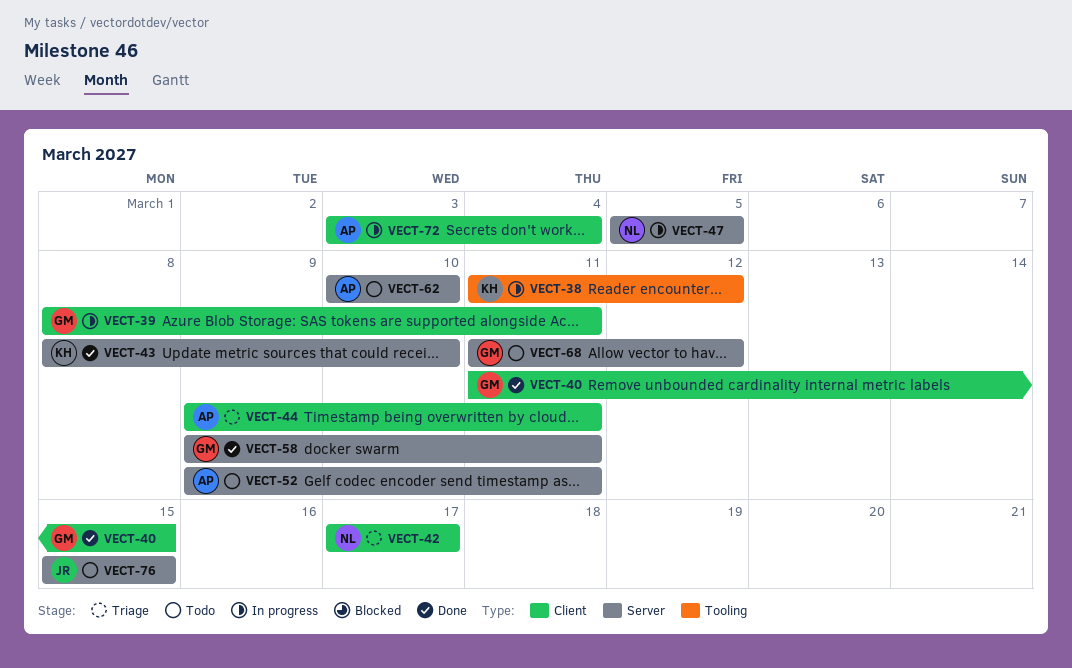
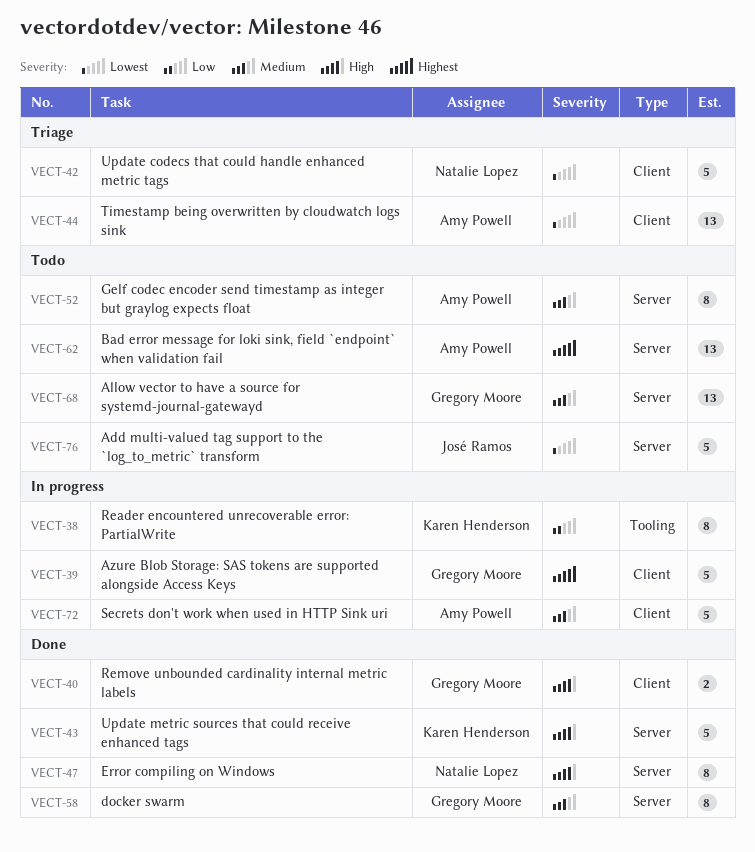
VECT-47, status: In progress -> Done

